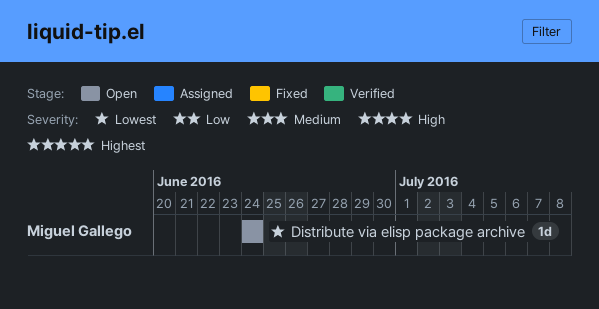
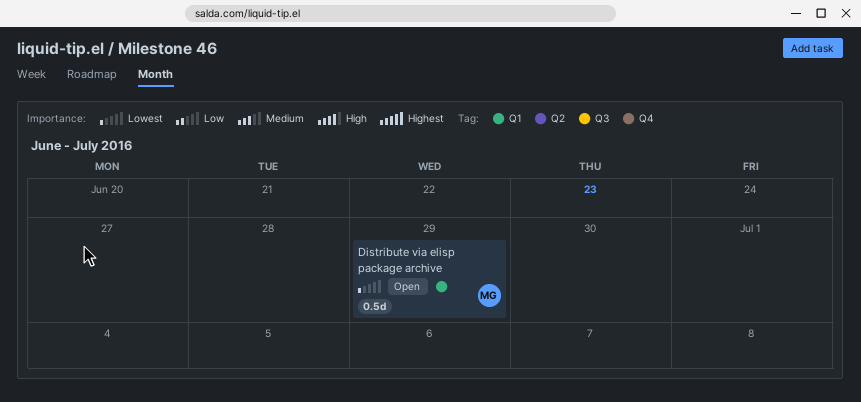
Distribute via elisp package archive, estimate: 1d -> 0.5d
Distribute via elisp package archive, due: Jun 24 -> Jun 29

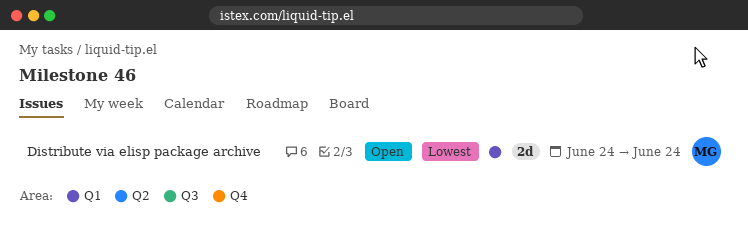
Distribute via elisp package archive, estimate: 0.5d -> 2d
Distribute via elisp package archive, due: Jun 29 -> Jun 24

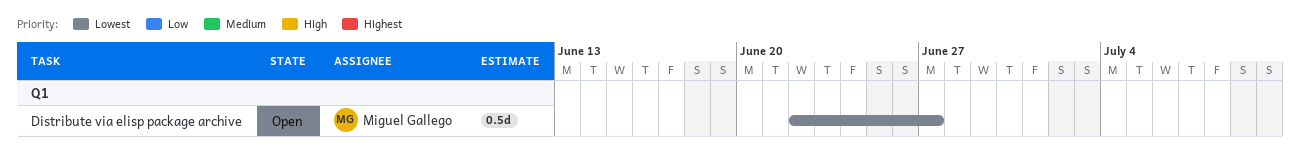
Distribute via elisp package archive, estimate: 2d -> 0.5d
Distribute via elisp package archive, start: Jun 24 -> Jun 22
Distribute via elisp package archive, due: Jun 24 -> Jun 27

